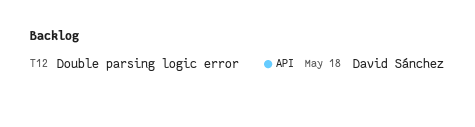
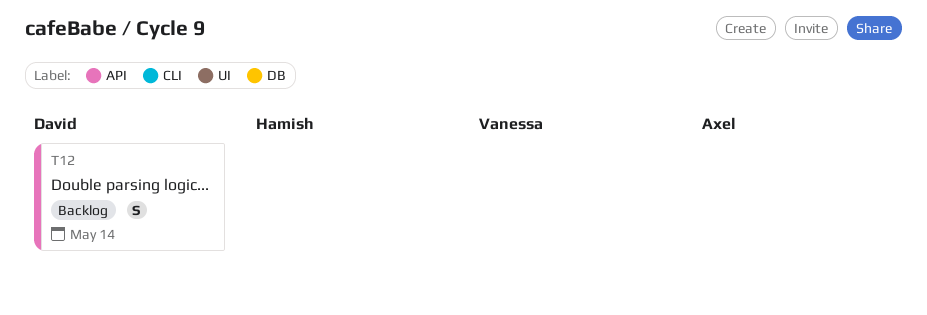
T12, due: May 18 -> May 14

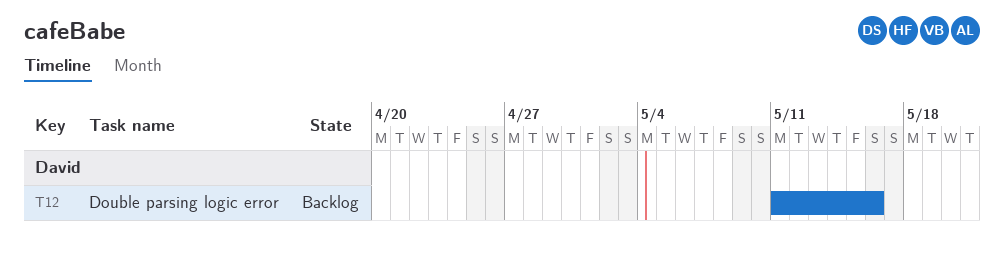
T12, due: May 14 -> May 16

